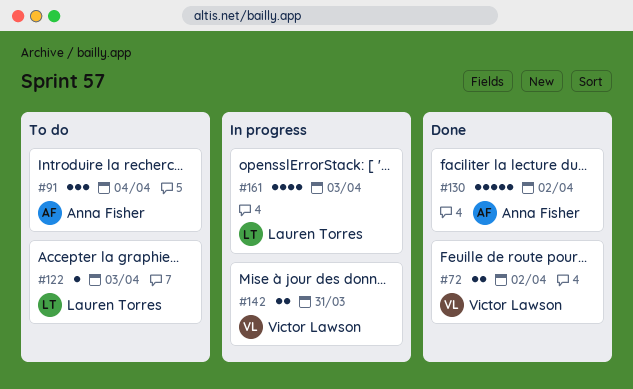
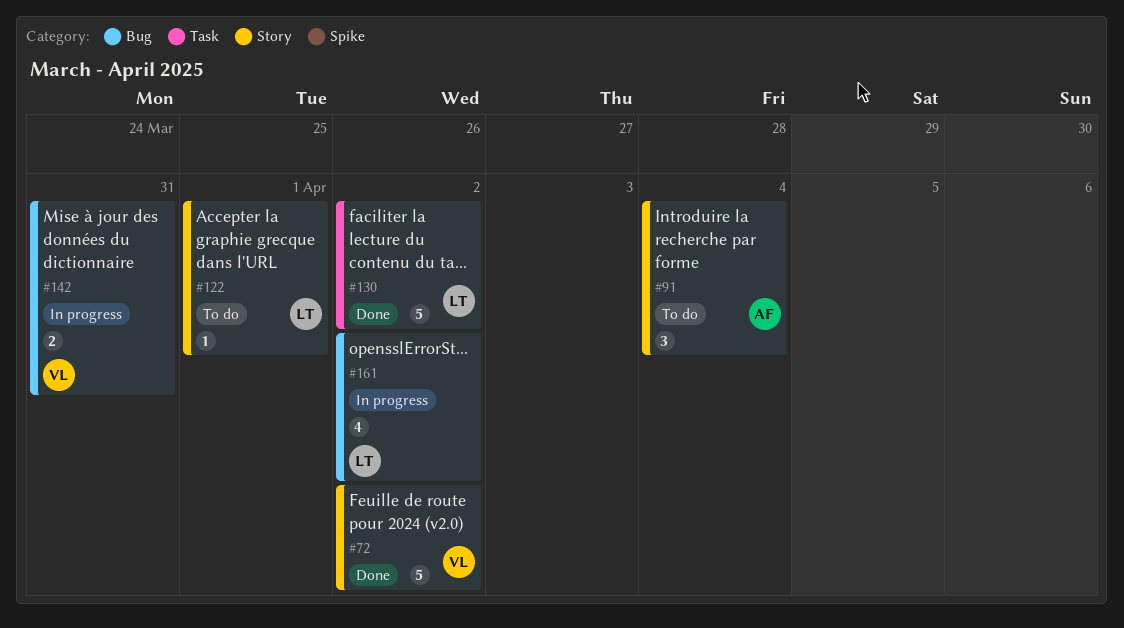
#72, estimate: 2 -> 5
#122, due: Apr 3 -> Apr 1
#130, owner: Anna Fisher -> Lauren Torres
#161, due: Apr 3 -> Apr 2

